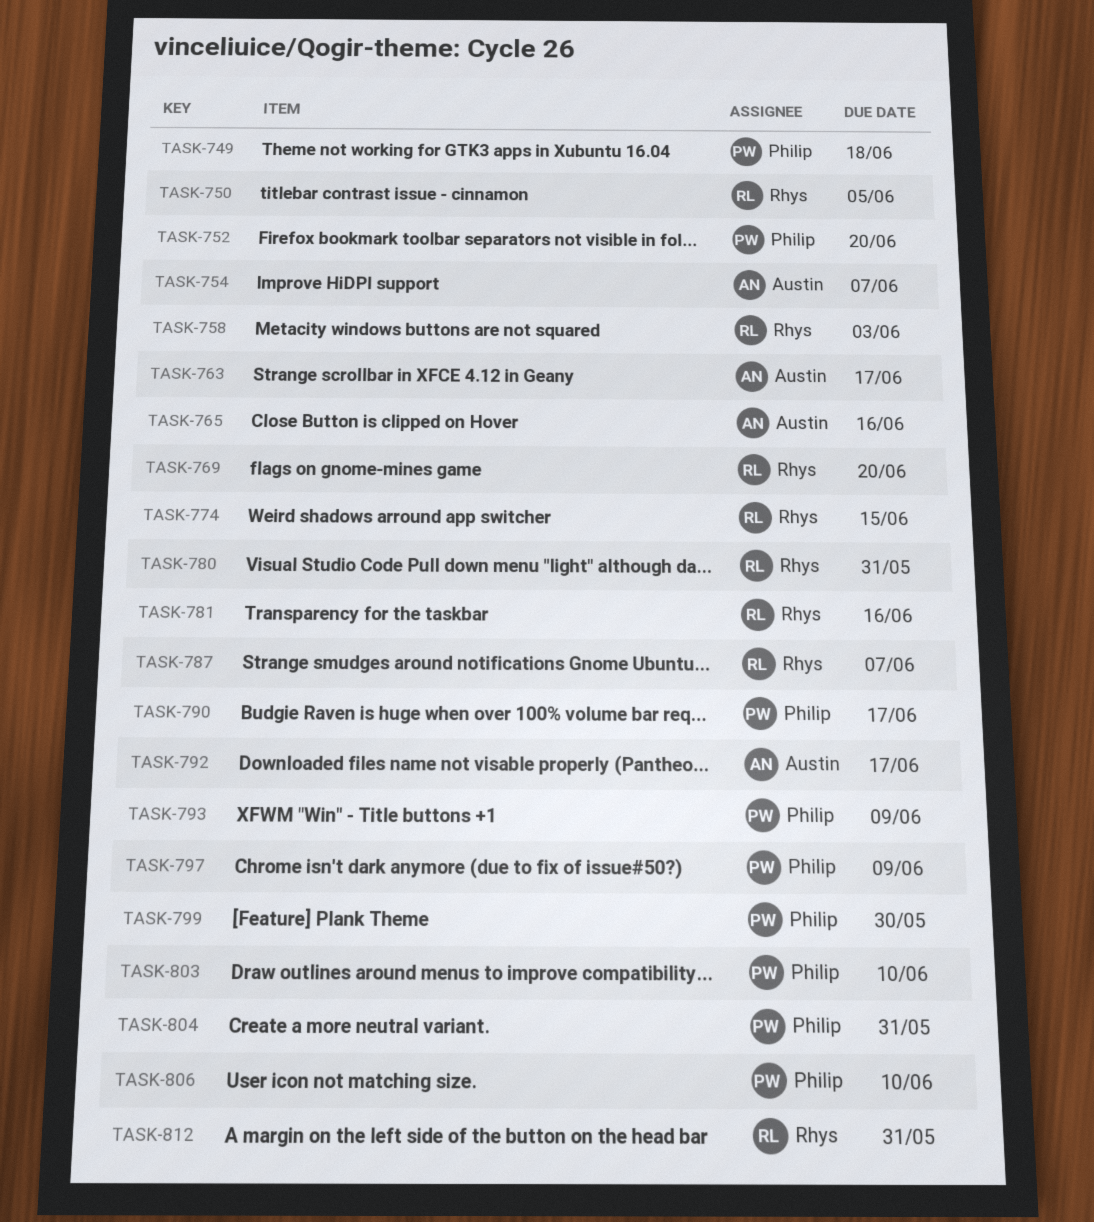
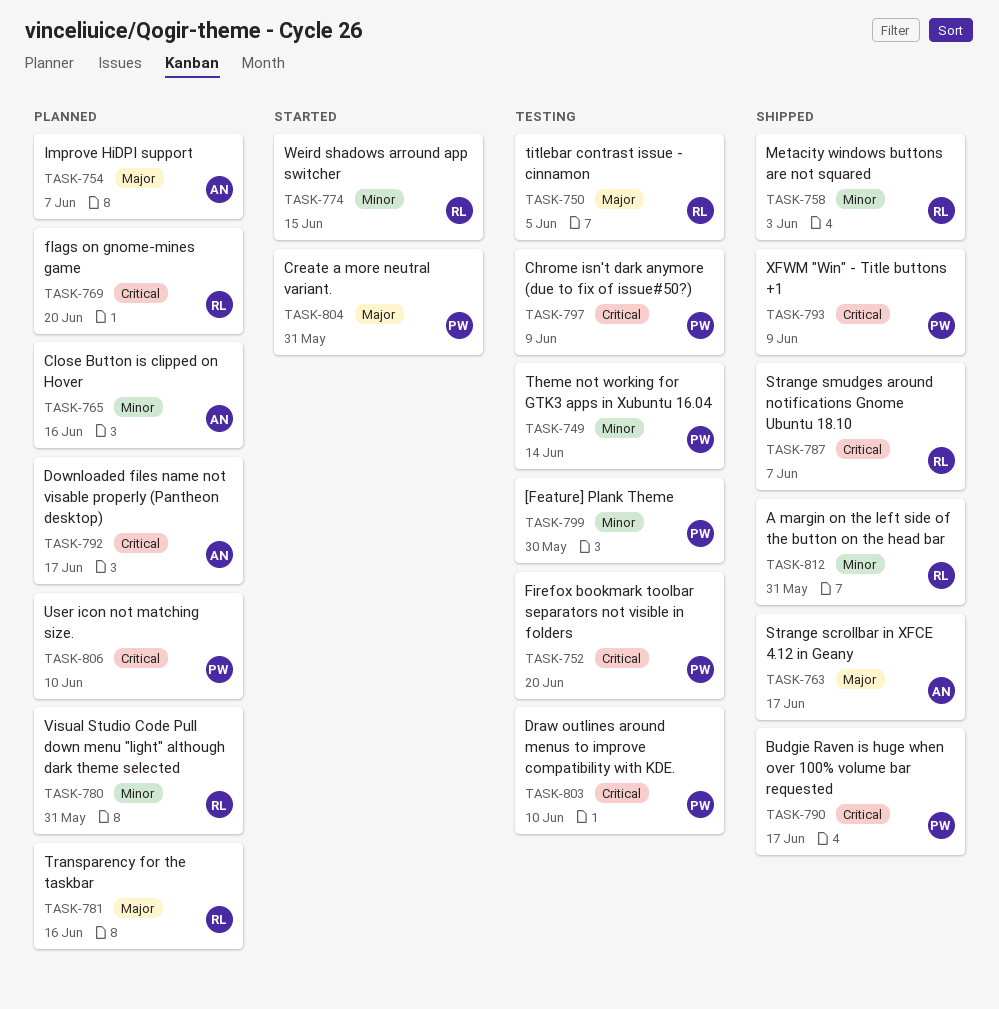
TASK-749, due: Jun 18 -> Jun 14

